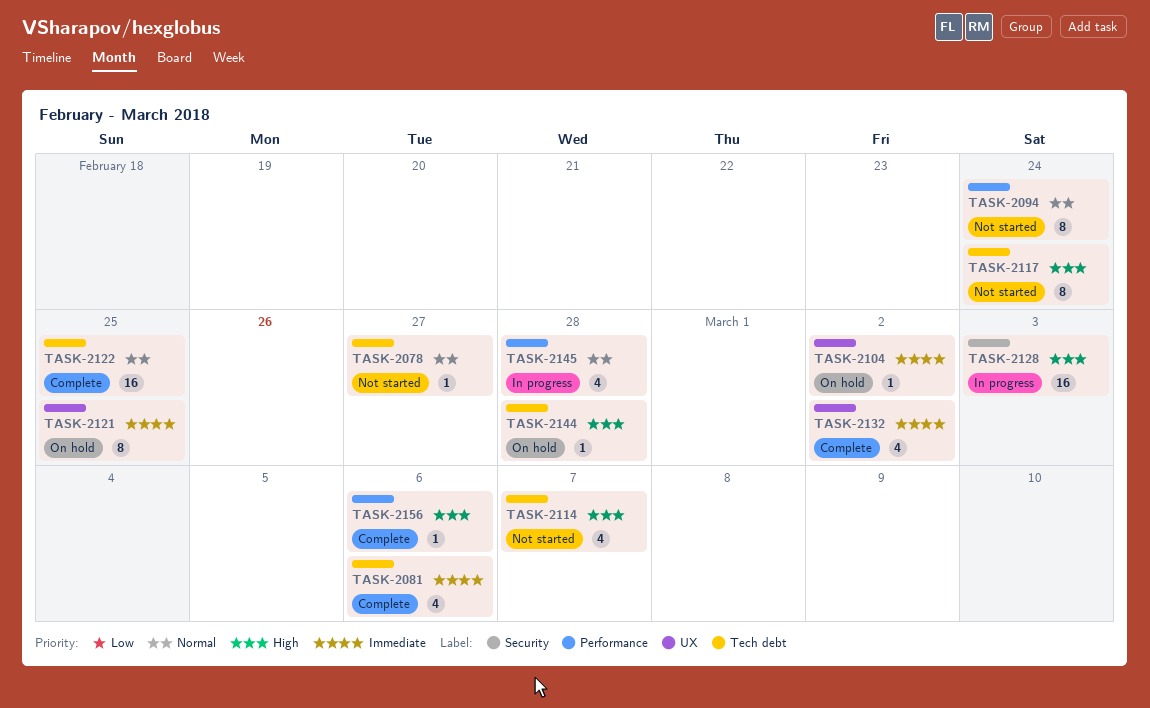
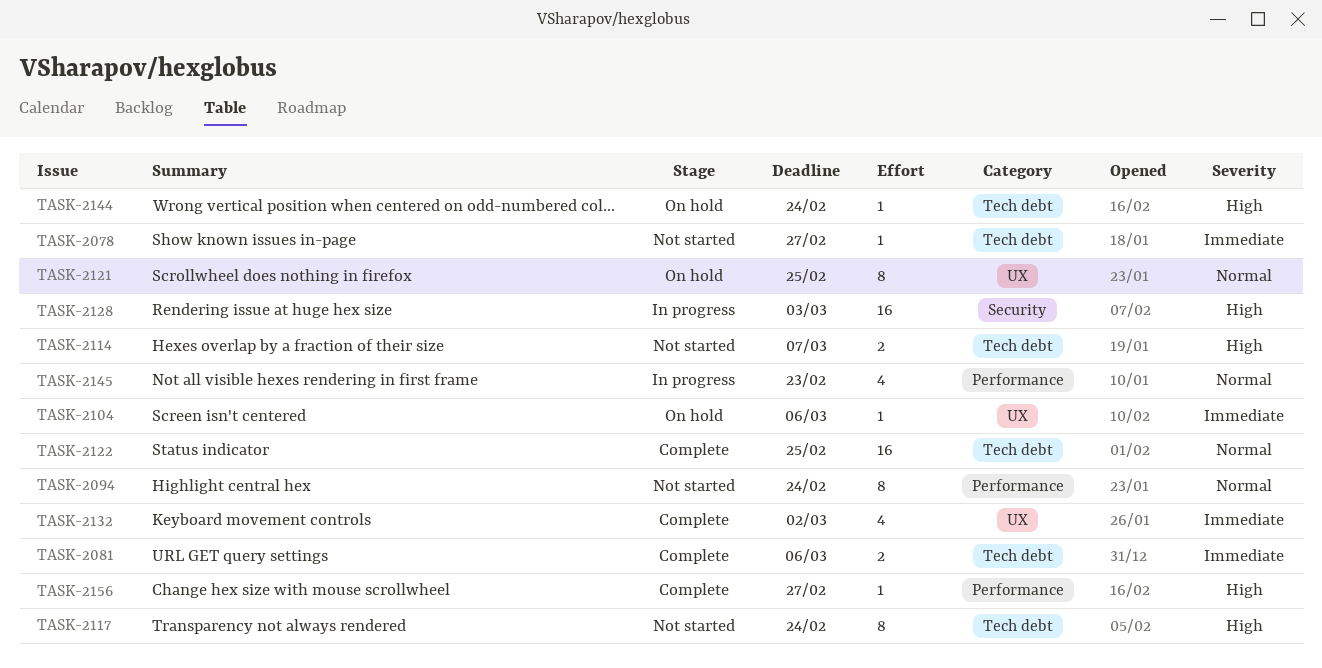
TASK-2078, priority: Normal -> Immediate
TASK-2081, estimate: 4 -> 2
TASK-2104, due: Mar 2 -> Mar 6
TASK-2114, estimate: 4 -> 2
TASK-2121, priority: Immediate -> Normal
TASK-2144, due: Feb 28 -> Feb 24
TASK-2145, due: Feb 28 -> Feb 23
TASK-2156, due: Mar 6 -> Feb 27

